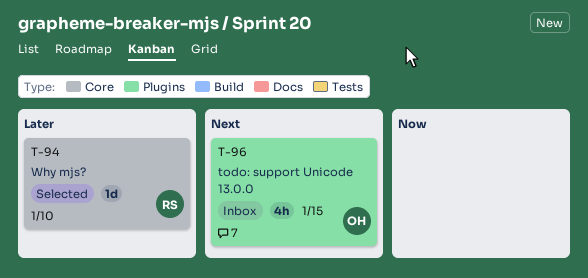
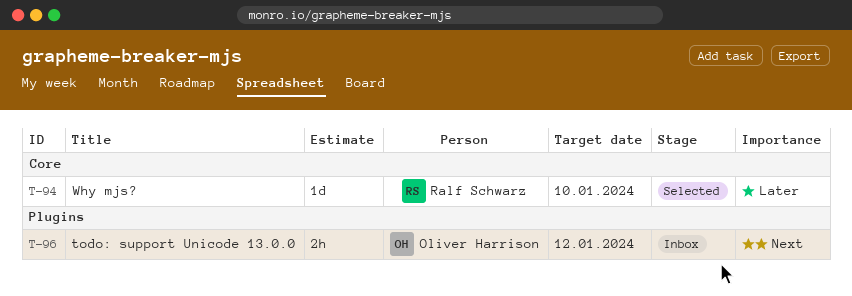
T-96, estimate: 4h -> 2h
T-96, due: Jan 15 -> Jan 12

